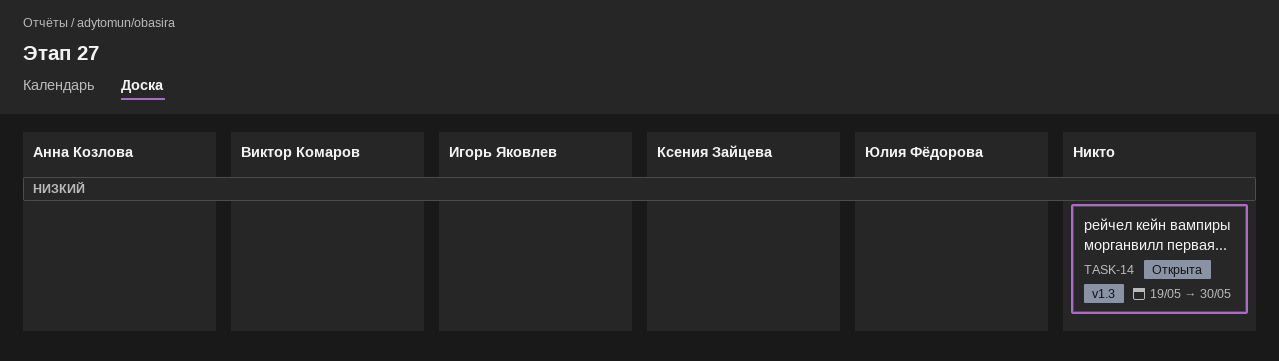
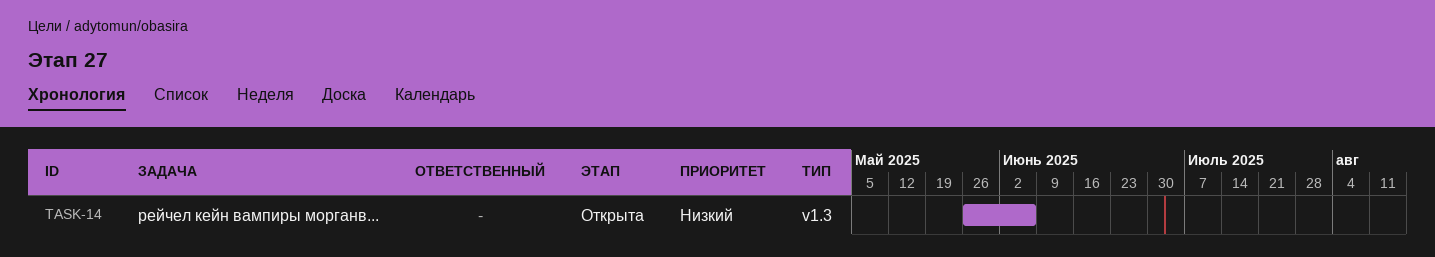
TASK-14, start: May 19 -> May 26
TASK-14, due: May 30 -> Jun 6

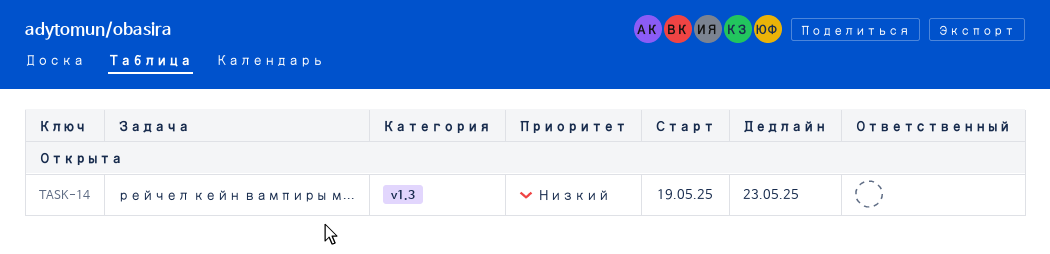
TASK-14, start: May 26 -> May 19
TASK-14, due: Jun 6 -> May 23

